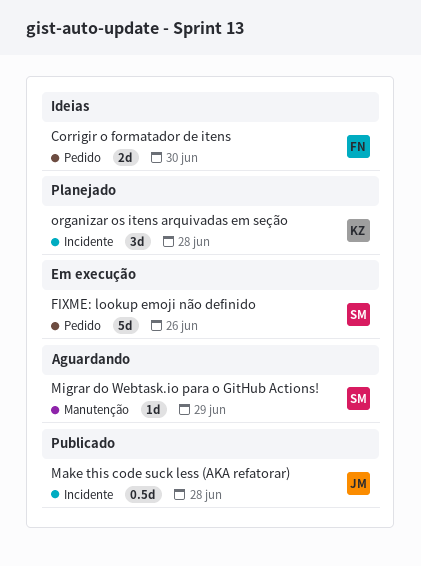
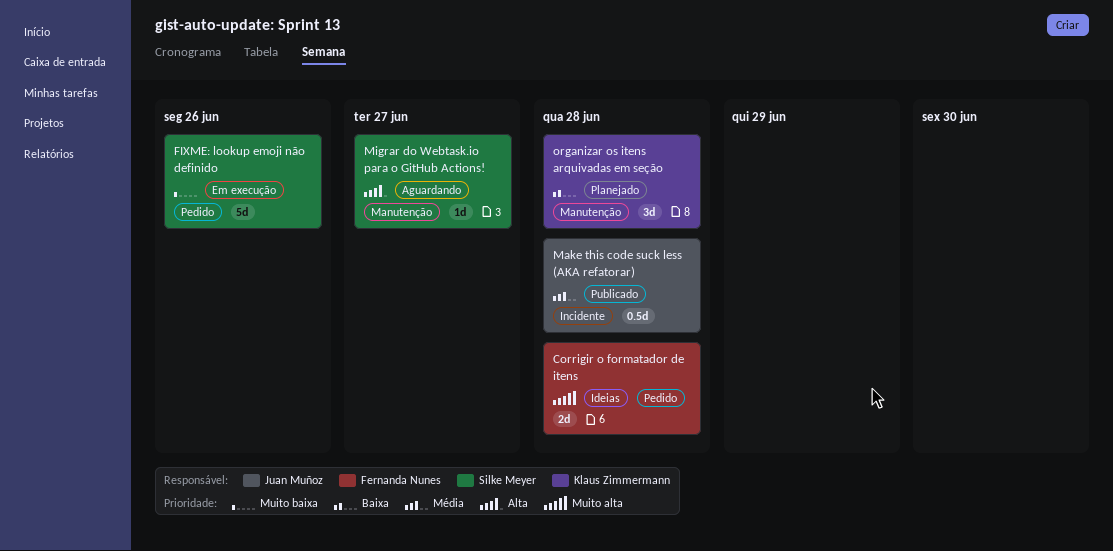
Corrigir o formatador de itens, due: Jun 30 -> Jun 28
Migrar do Webtask.io para o GitHub Actions!, due: Jun 29 -> Jun 27
organizar os itens arquivadas em seção, label: Incidente -> Manutenção

